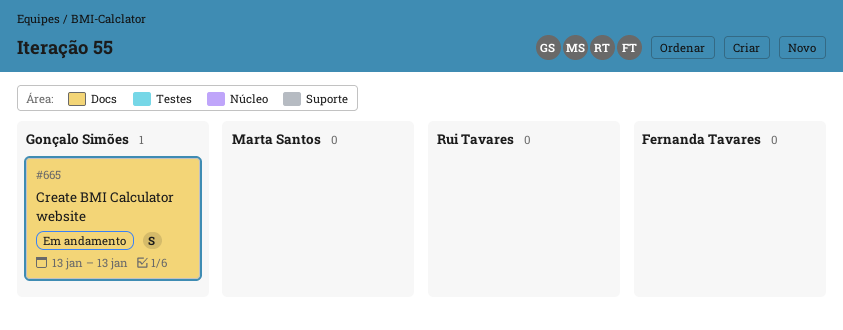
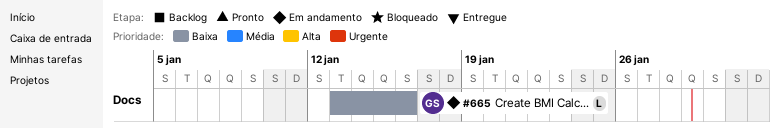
#665, estimate: S -> L
#665, due: Jan 13 -> Jan 16

